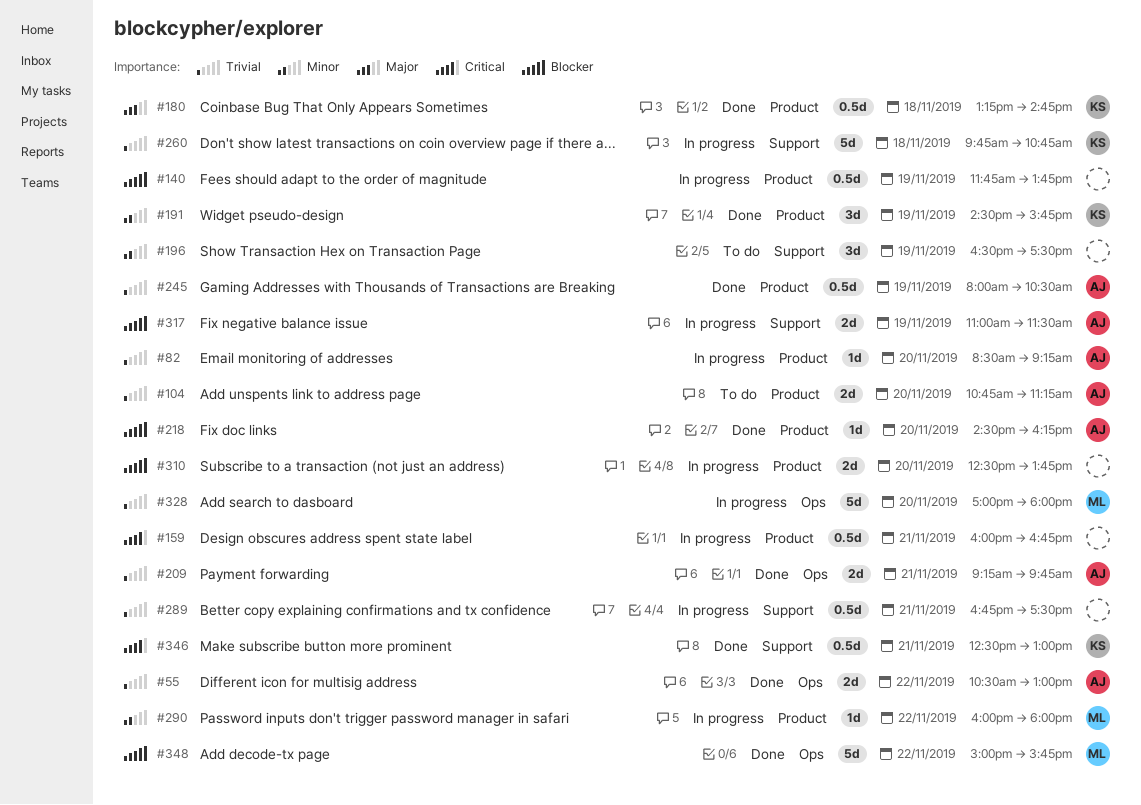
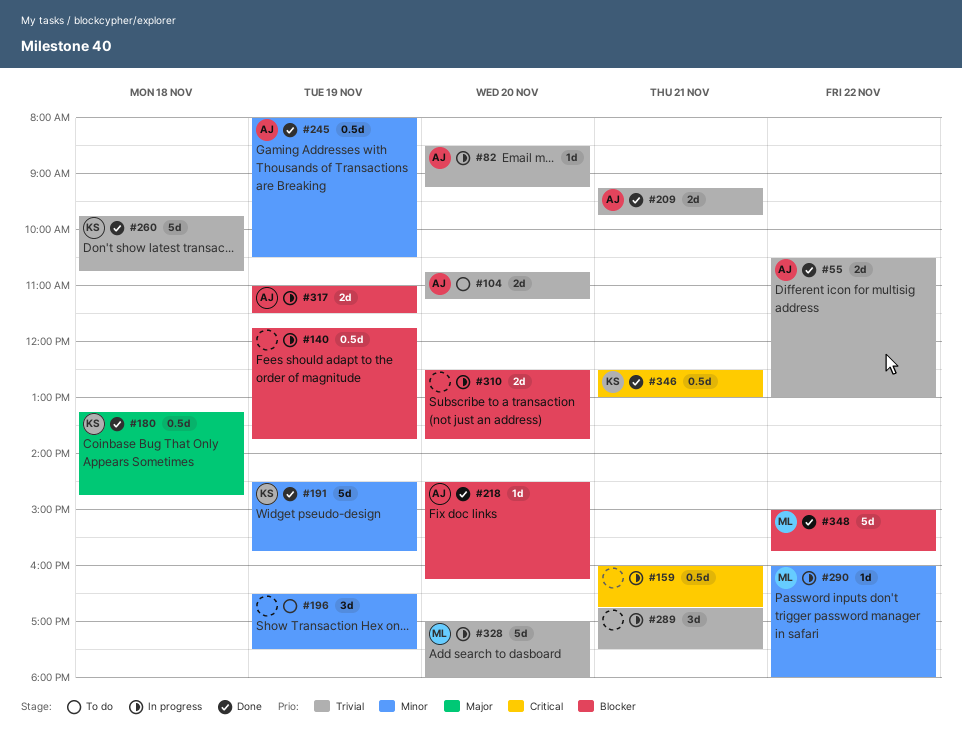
#191, estimate: 3d -> 5d
#245, priority: Trivial -> Minor
#260, status: In progress -> Done
#289, estimate: 0.5d -> 3d

